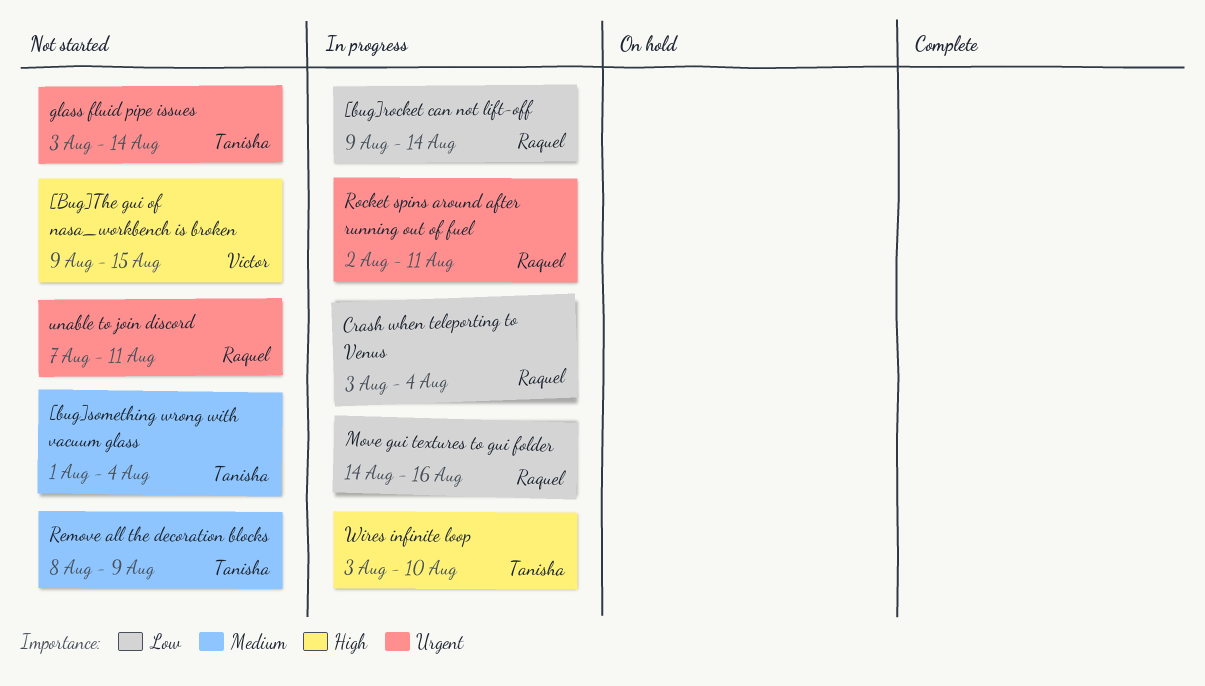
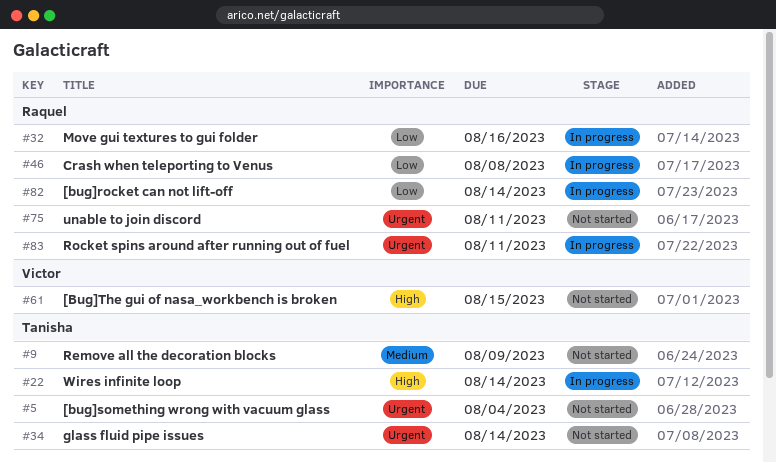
[bug]something wrong with vacuum glass, priority: Medium -> Urgent
Crash when teleporting to Venus, due: Aug 4 -> Aug 8
Wires infinite loop, due: Aug 10 -> Aug 14

